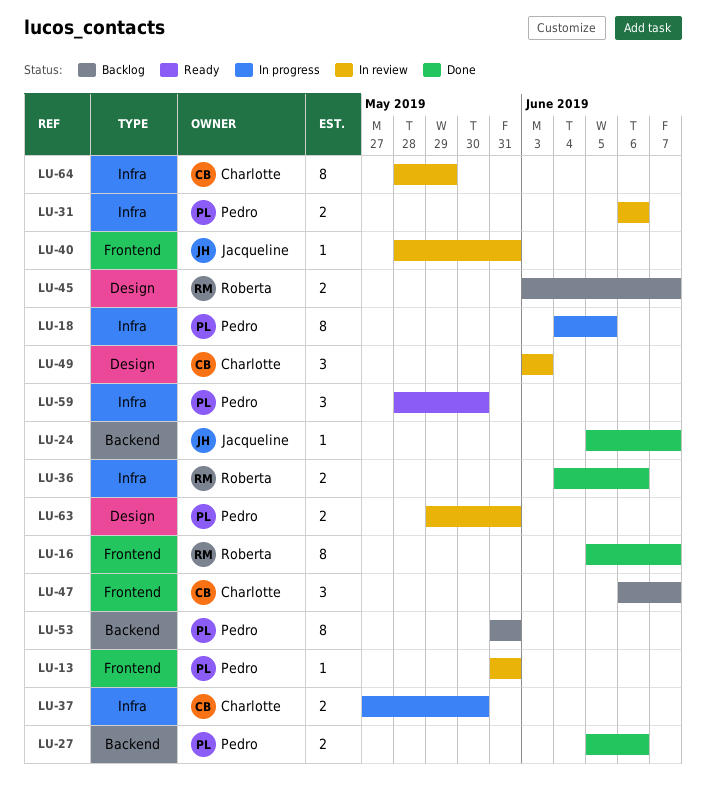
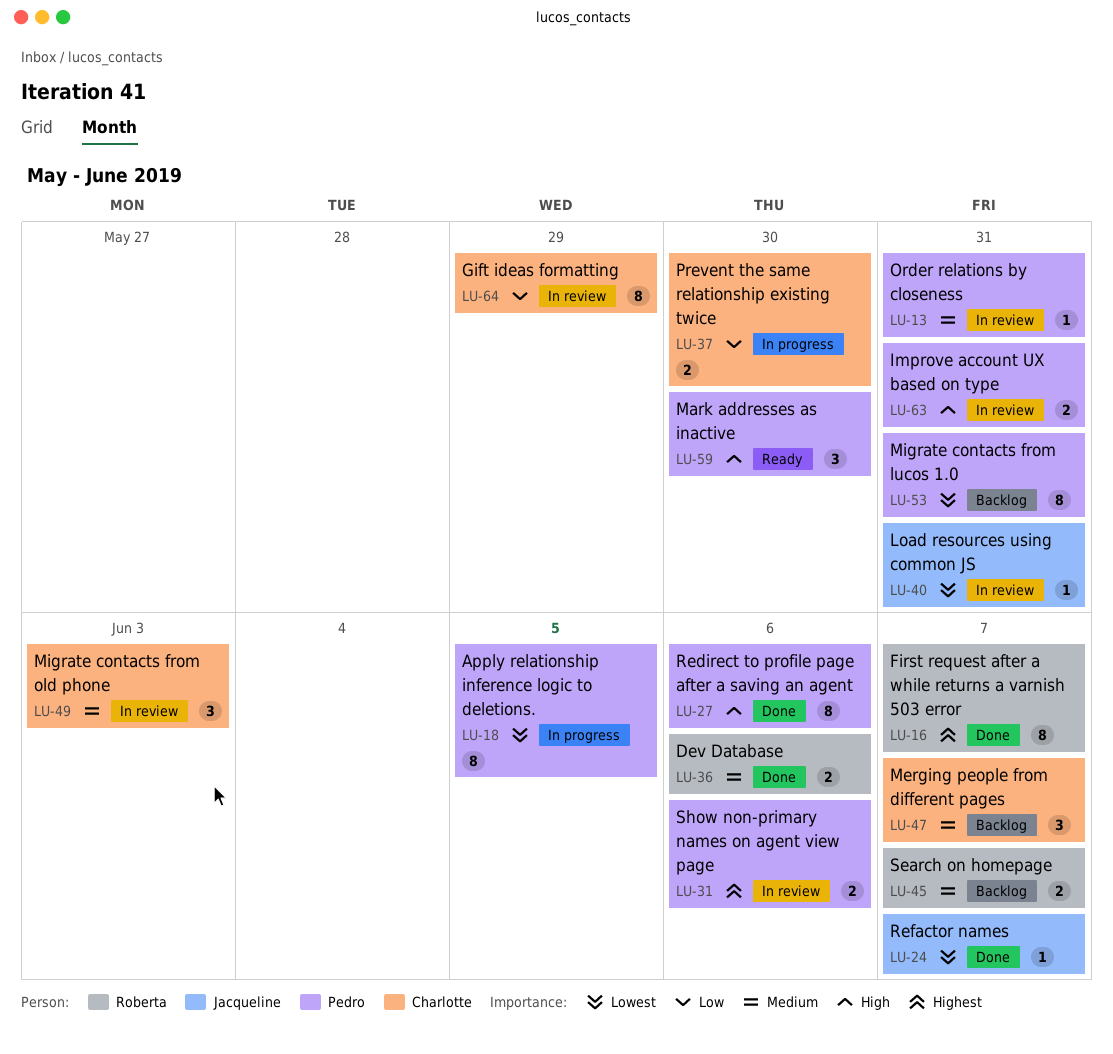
LU-27, estimate: 2 -> 8

